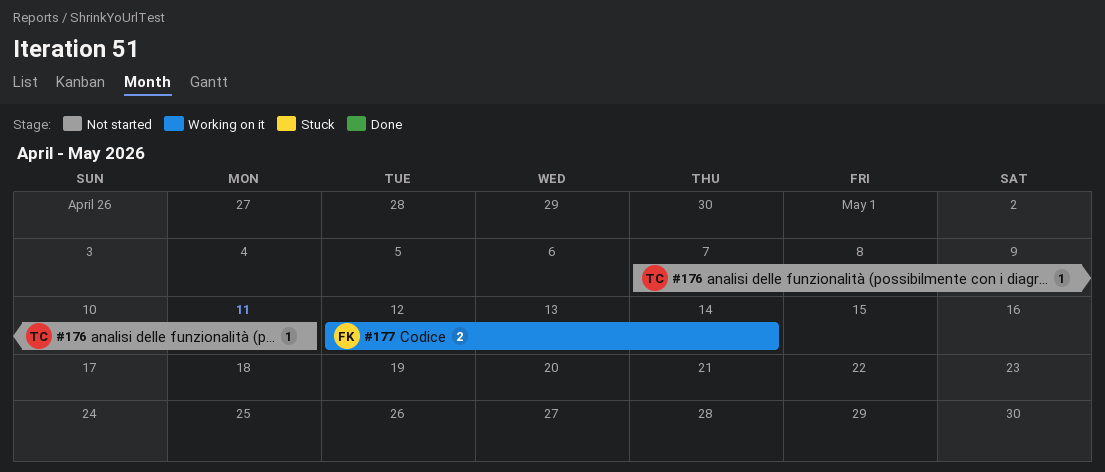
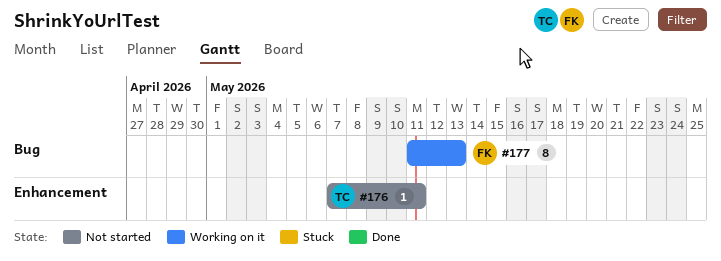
#177, estimate: 2 -> 8
#177, start: May 12 -> May 11
#177, due: May 14 -> May 13

